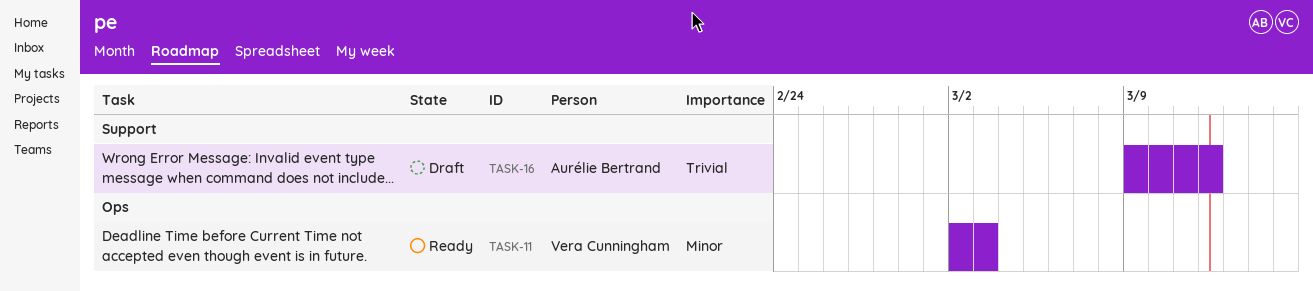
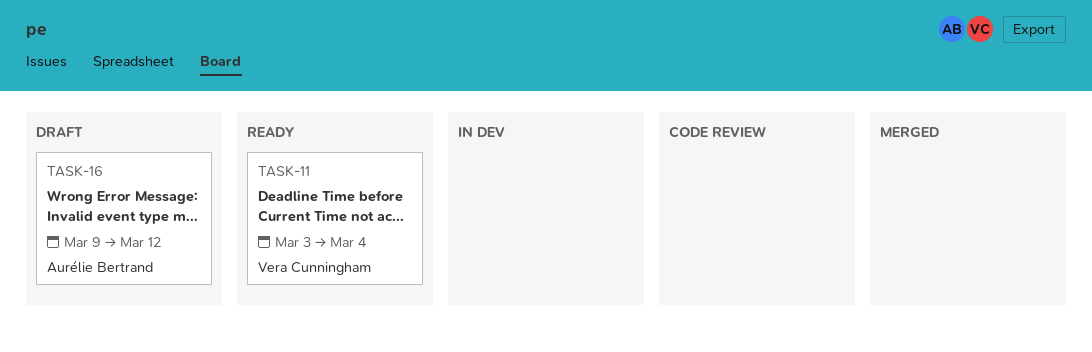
TASK-11, start: Mar 2 -> Mar 3
TASK-11, due: Mar 3 -> Mar 4

